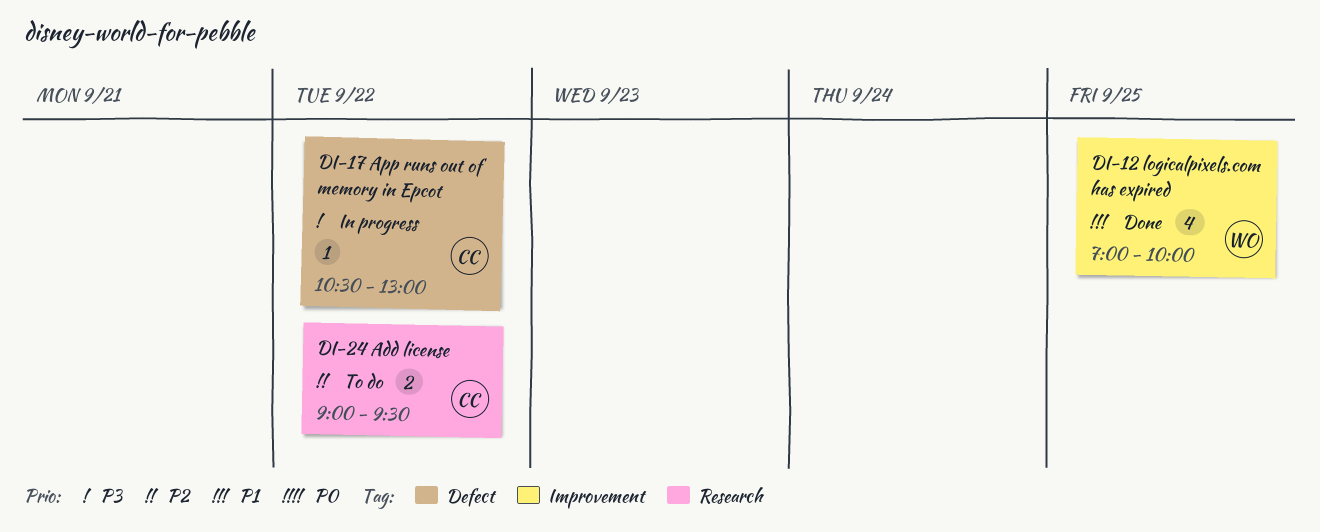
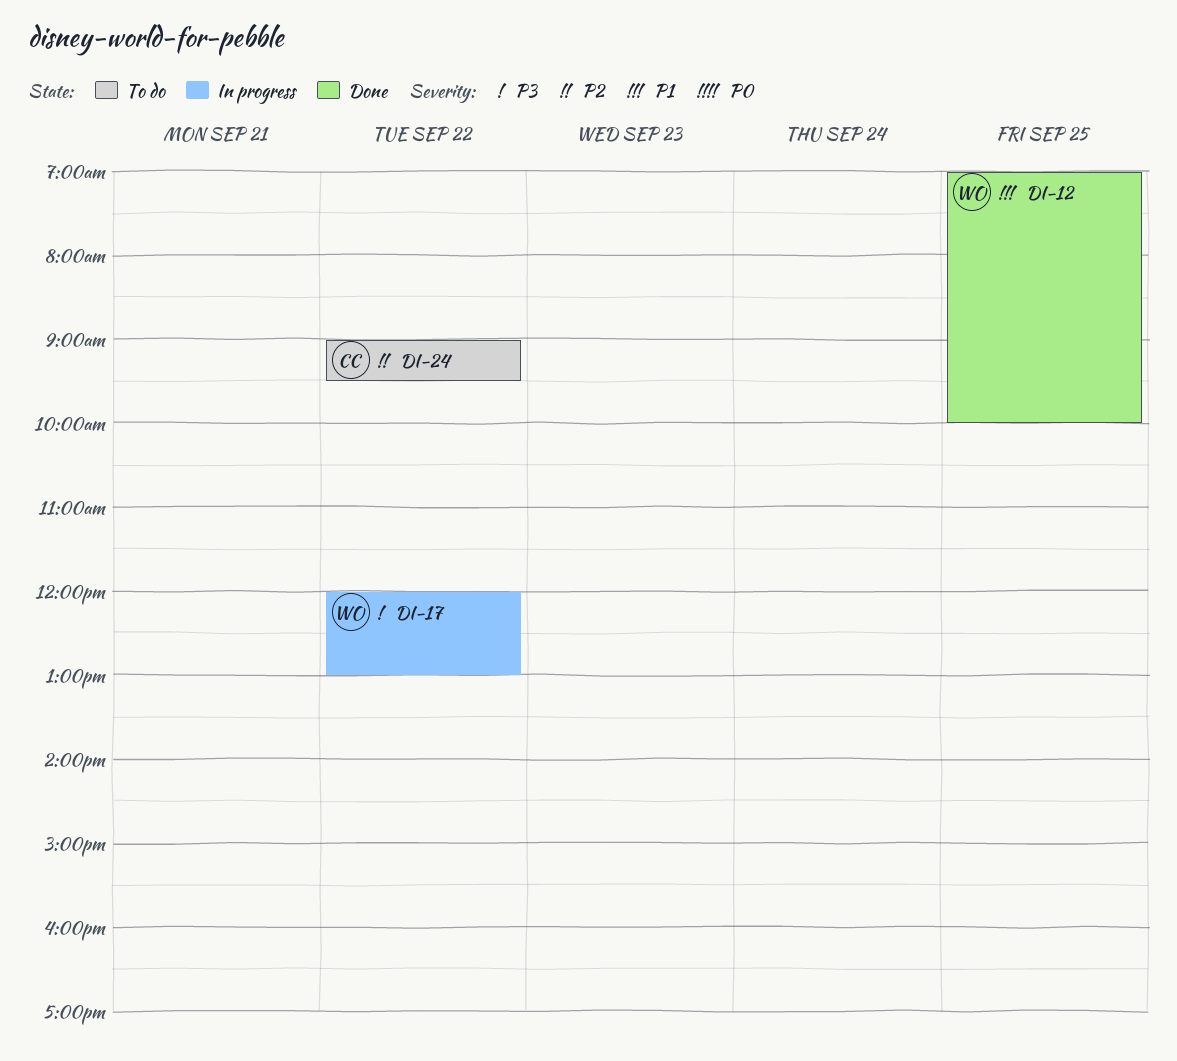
DI-17, owner: CC -> WO
DI-17, begins: 10:30 -> 12:00

